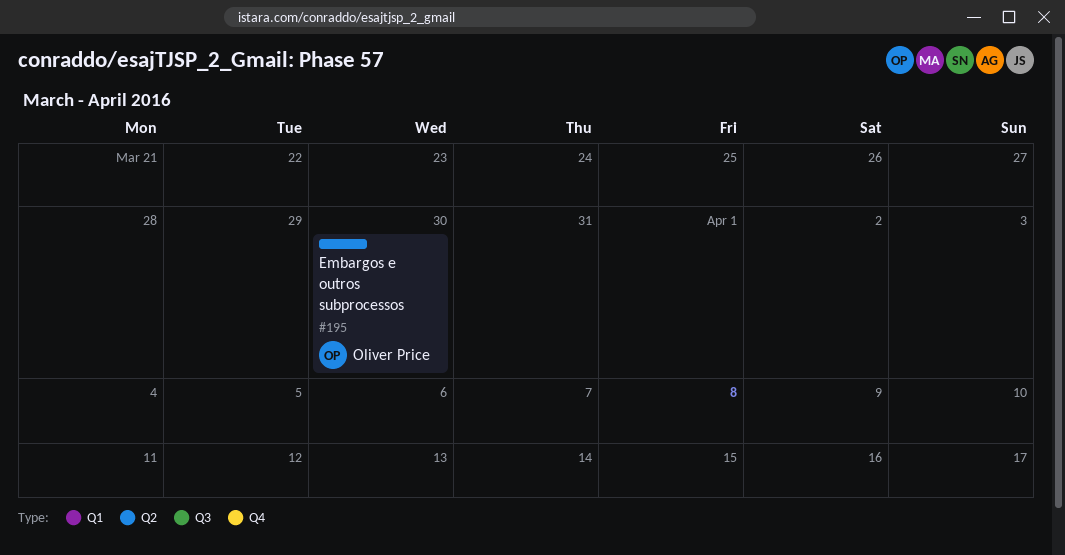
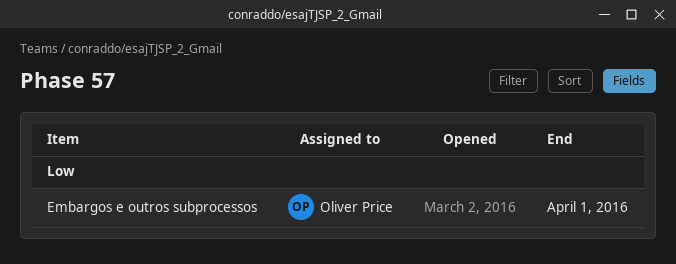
Embargos e outros subprocessos, due: Mar 30 -> Apr 1

